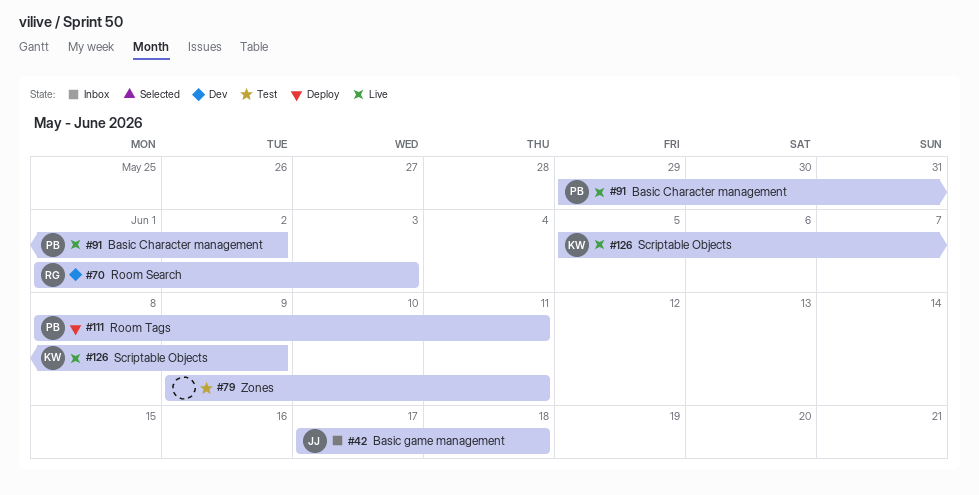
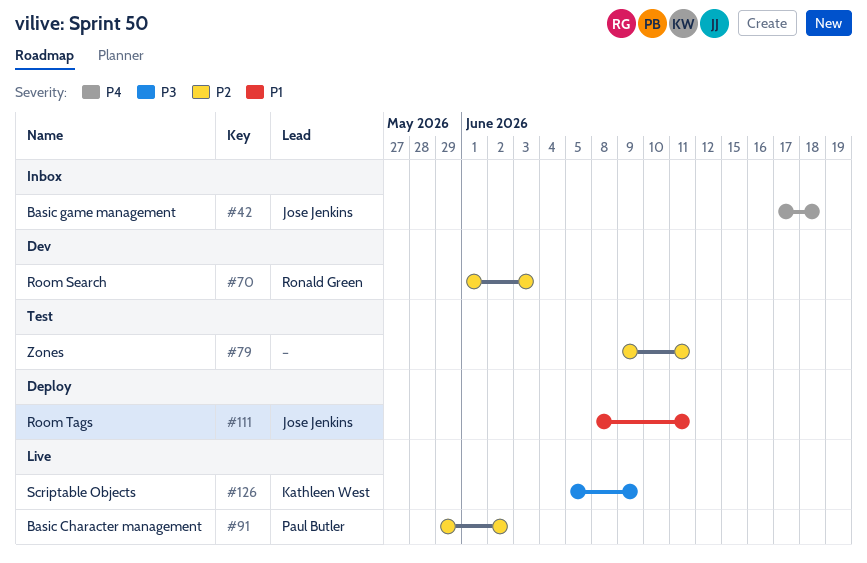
#111, owner: Paul Butler -> Jose Jenkins

